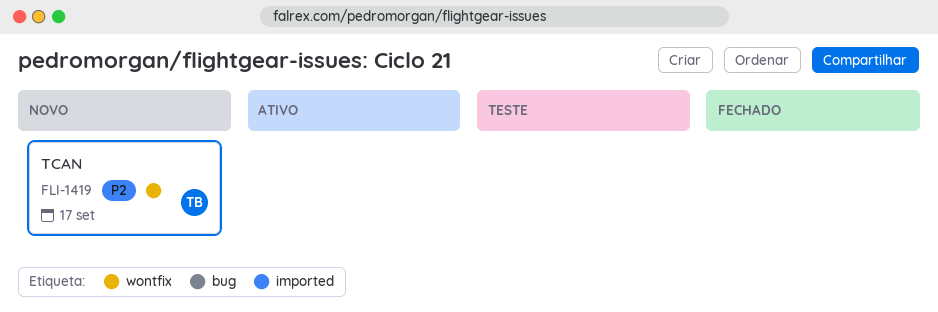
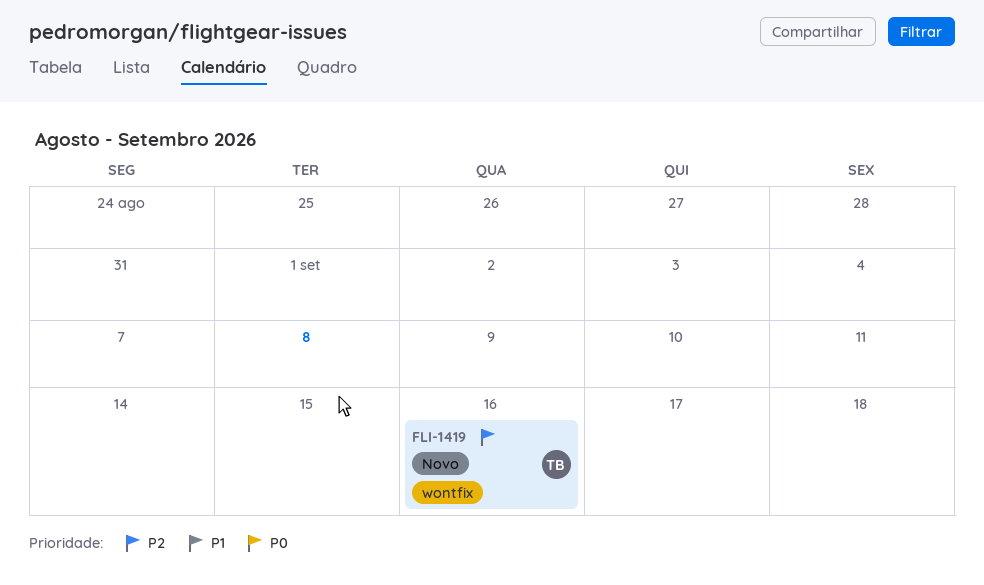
FLI-1419, due: Sep 17 -> Sep 16

